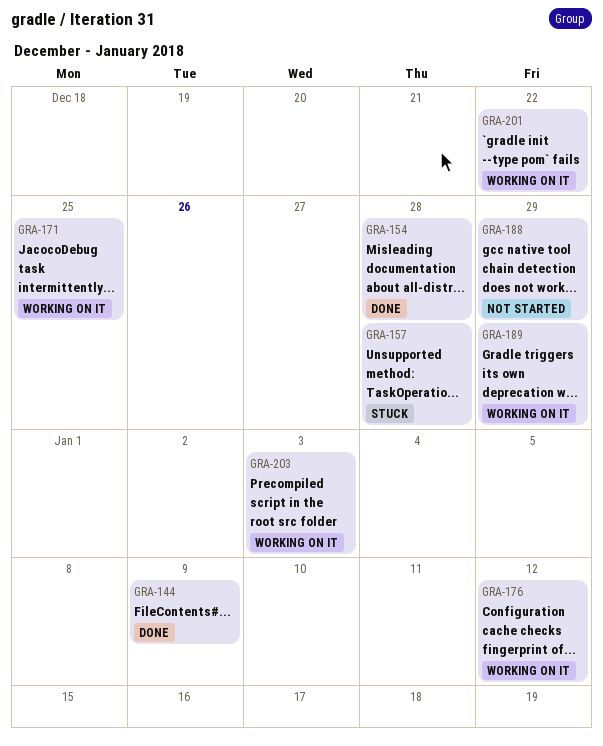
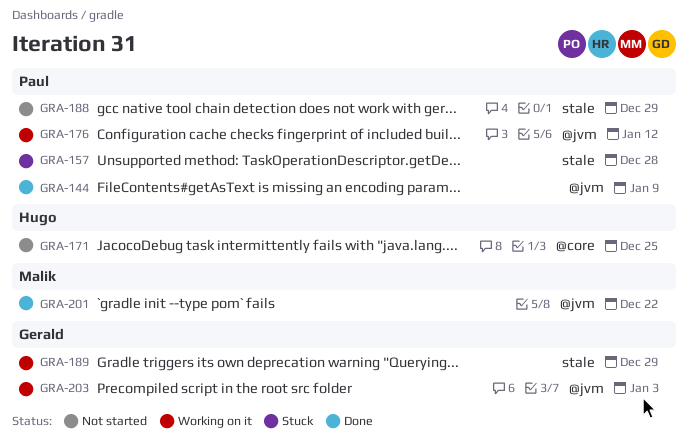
GRA-154: present -> none
GRA-171, status: Working on it -> Not started
GRA-201, status: Working on it -> Done

